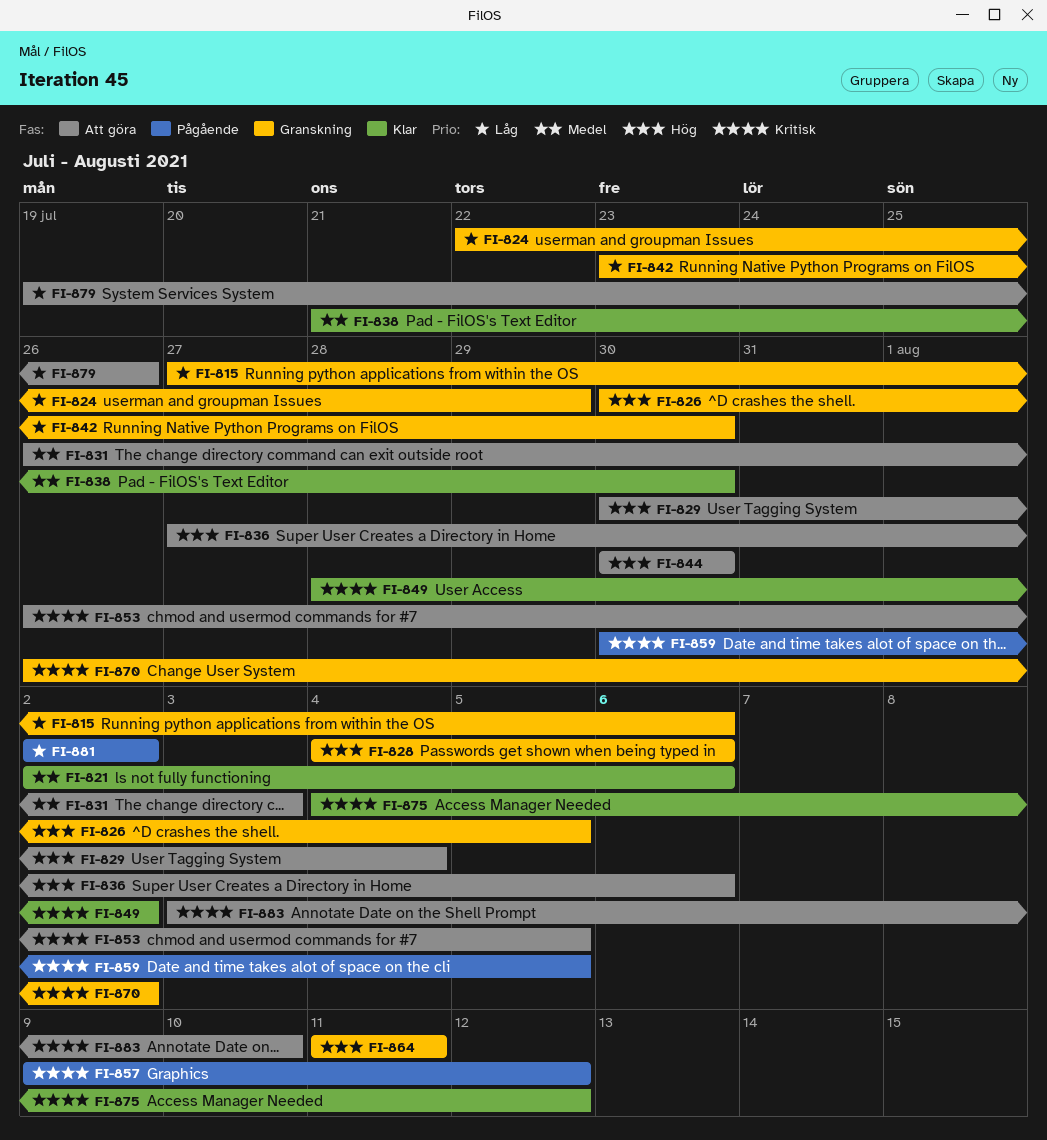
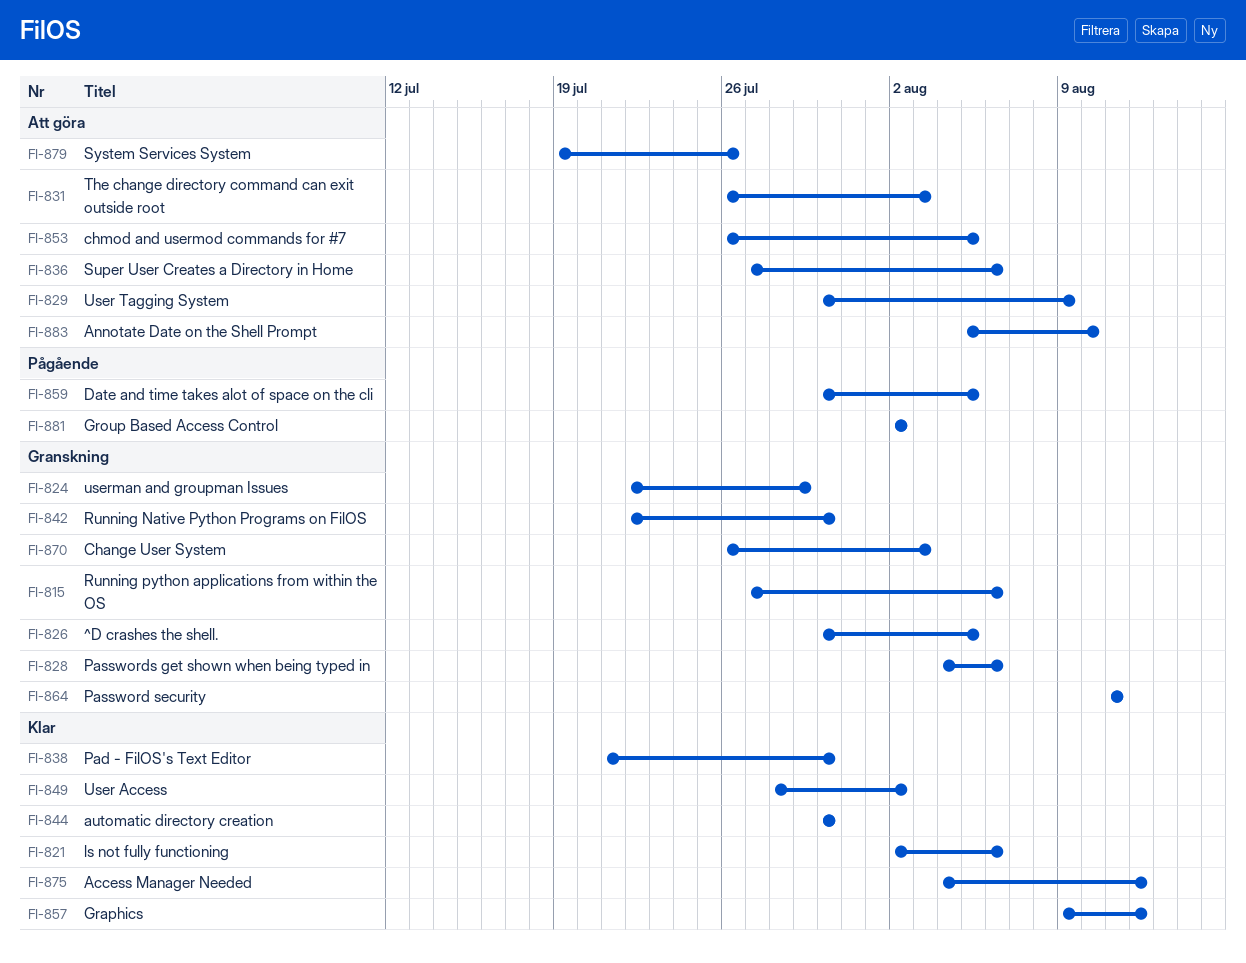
FI-829, due: Aug 4 -> Aug 9
FI-842, start: Jul 23 -> Jul 22
FI-844, status: Att göra -> Klar
FI-857, status: Pågående -> Klar
FI-870, due: Aug 2 -> Aug 3
FI-883, start: Aug 3 -> Aug 5

